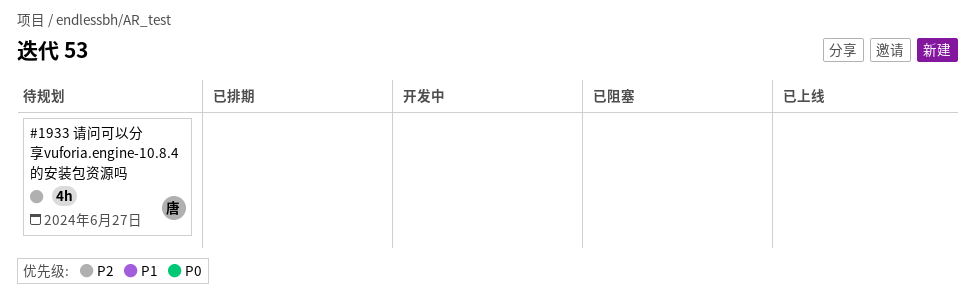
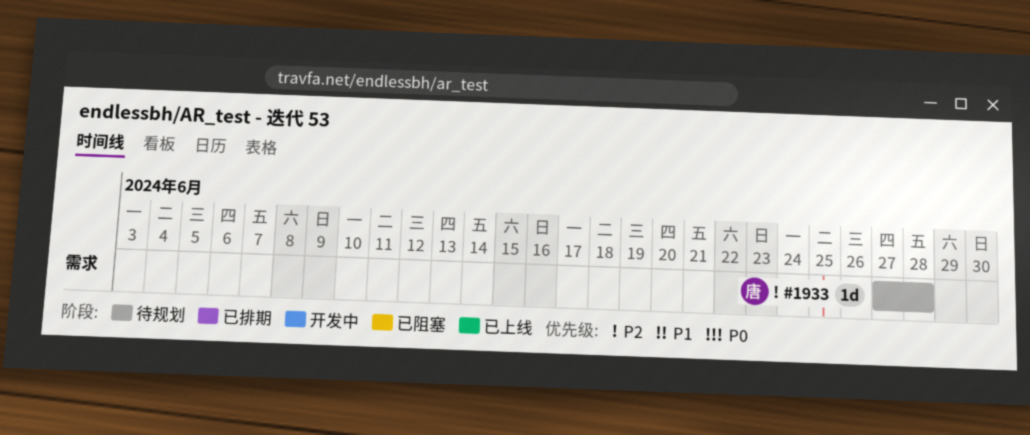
#1933, estimate: 4h -> 1d
#1933, due: Jun 27 -> Jun 28

